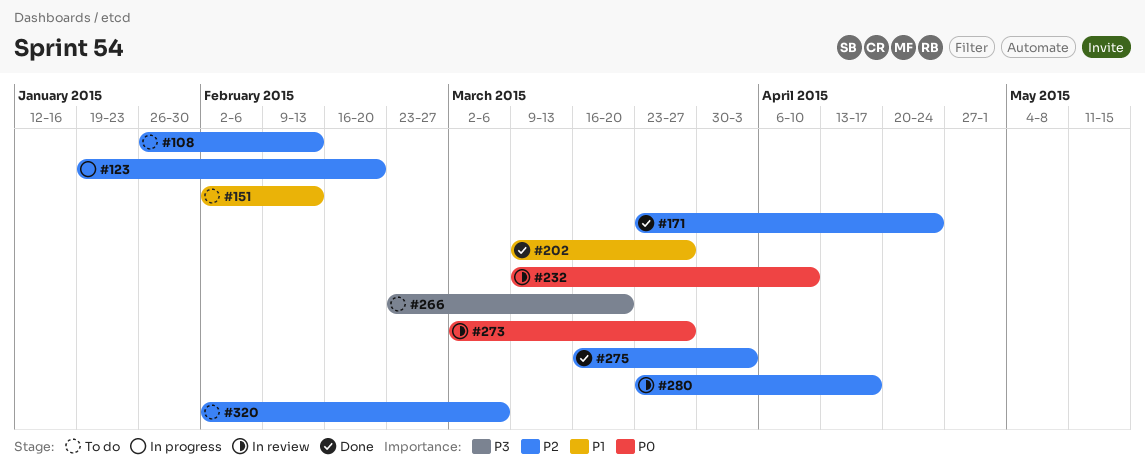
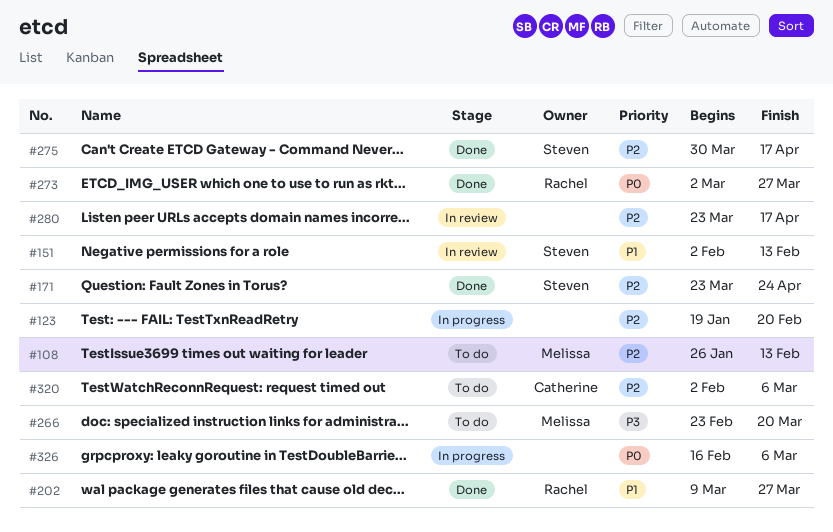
#151, status: To do -> In review
#232: present -> none
#273, status: In review -> Done
#275, start: Mar 16 -> Mar 30
#275, due: Apr 3 -> Apr 17
#326: none -> present

